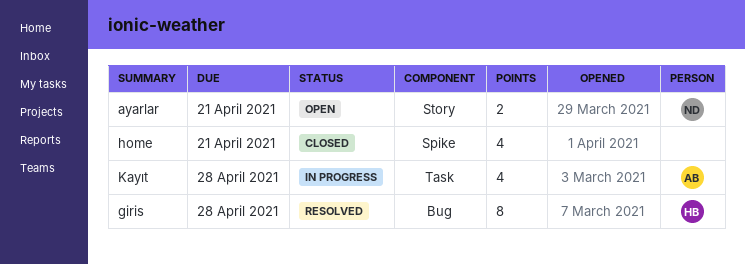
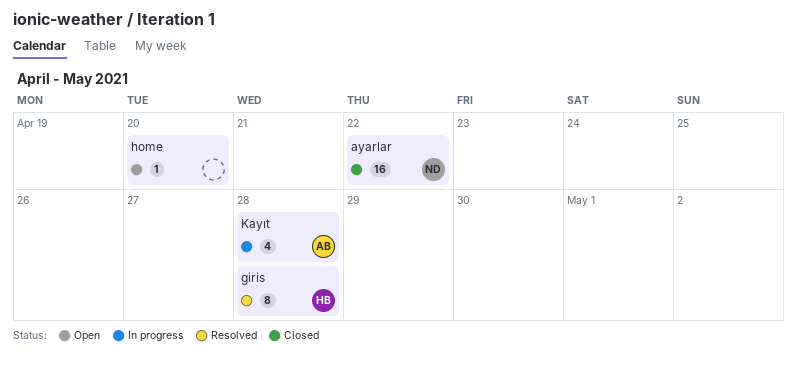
ayarlar, status: Open -> Closed
ayarlar, estimate: 2 -> 16
ayarlar, due: Apr 21 -> Apr 22
home, status: Closed -> Open
home, estimate: 4 -> 1
home, due: Apr 21 -> Apr 20

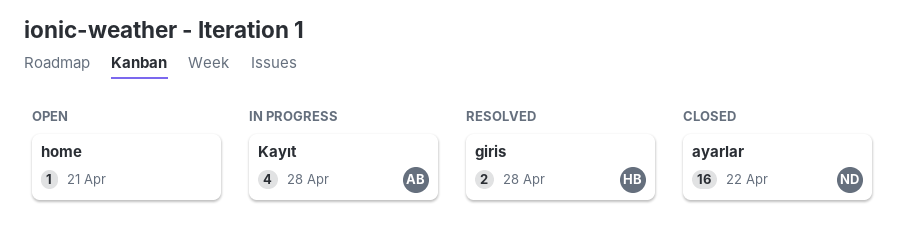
giris, estimate: 8 -> 2
home, due: Apr 20 -> Apr 21

